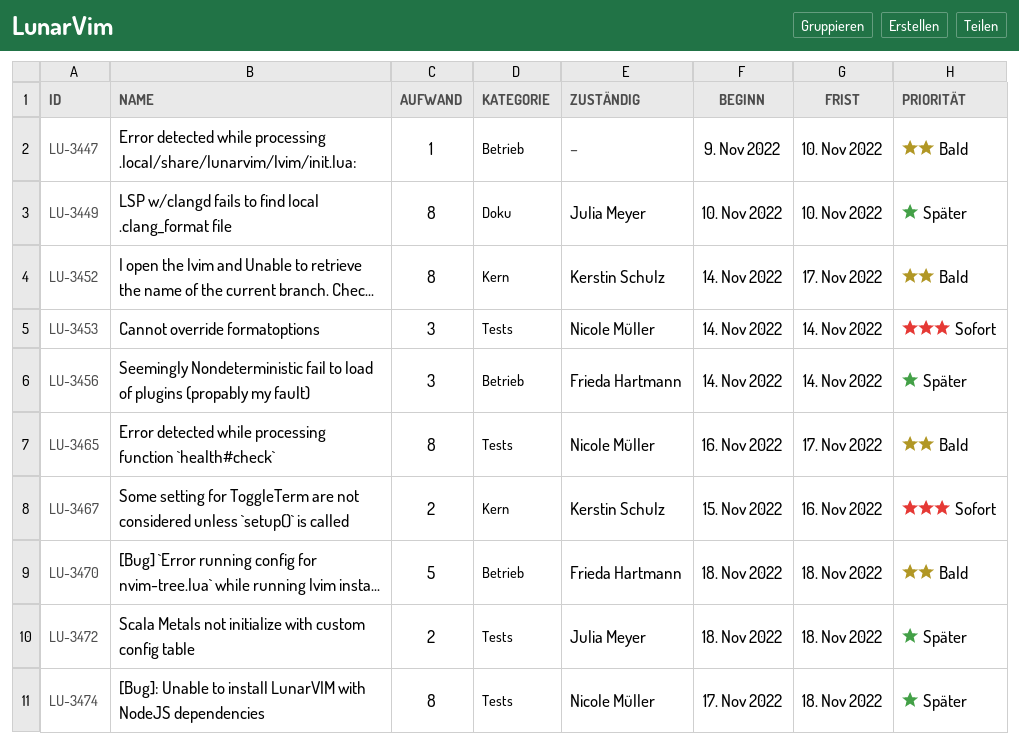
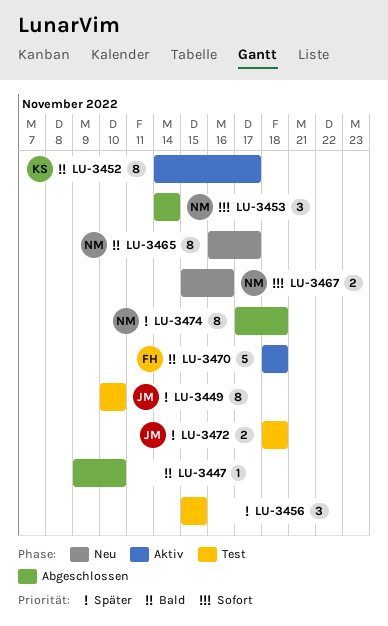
LU-3456, owner: Frieda Hartmann -> none
LU-3456, start: Nov 14 -> Nov 15
LU-3456, due: Nov 14 -> Nov 15
LU-3467, owner: Kerstin Schulz -> Nicole Müller

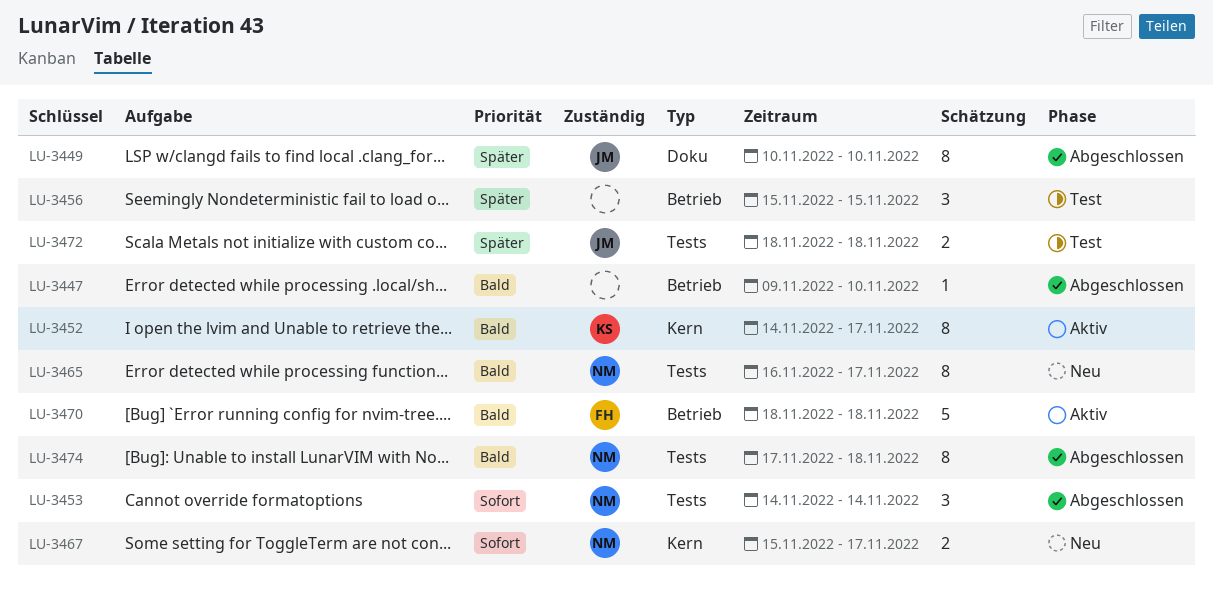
LU-3449, status: Test -> Abgeschlossen
LU-3467, due: Nov 16 -> Nov 17
LU-3474, priority: Später -> Bald

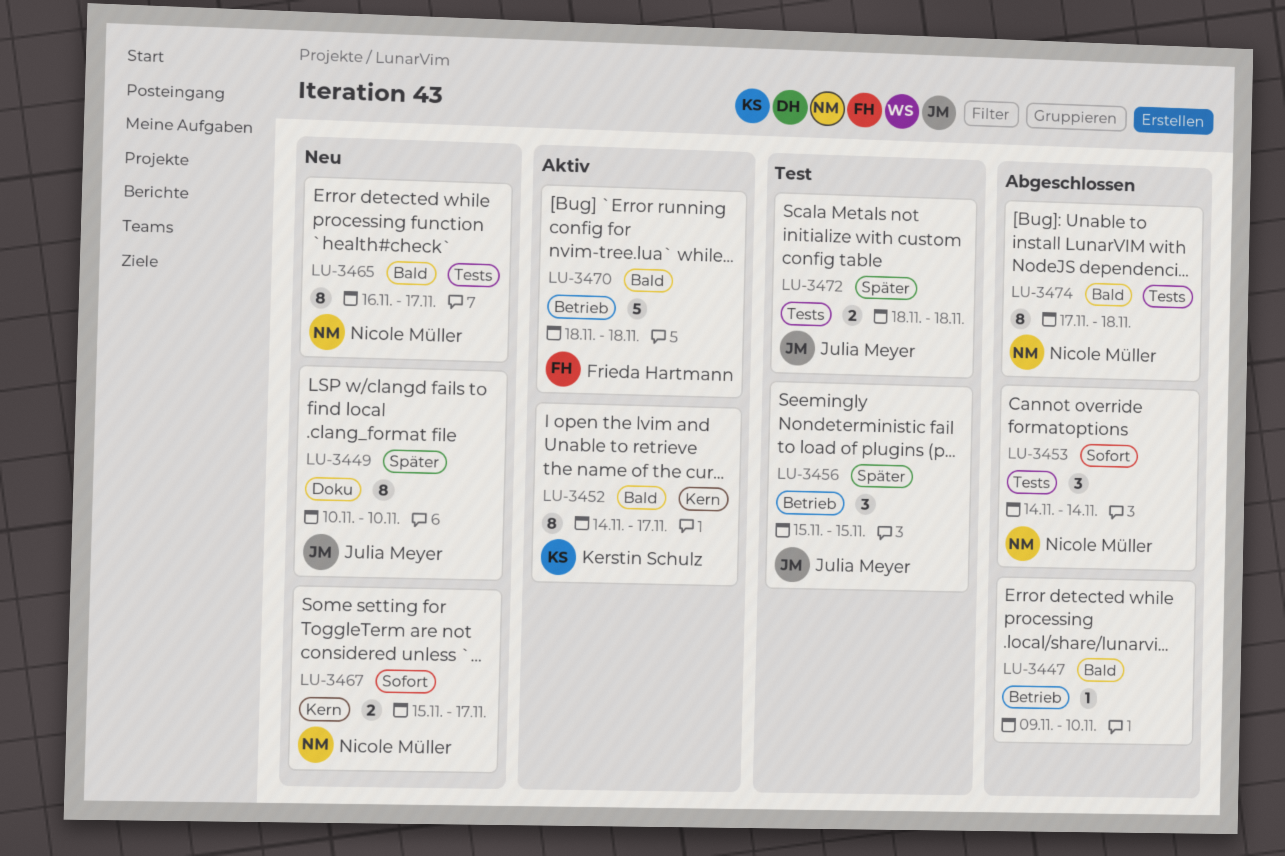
LU-3449, status: Abgeschlossen -> Neu
LU-3456, owner: none -> Julia Meyer

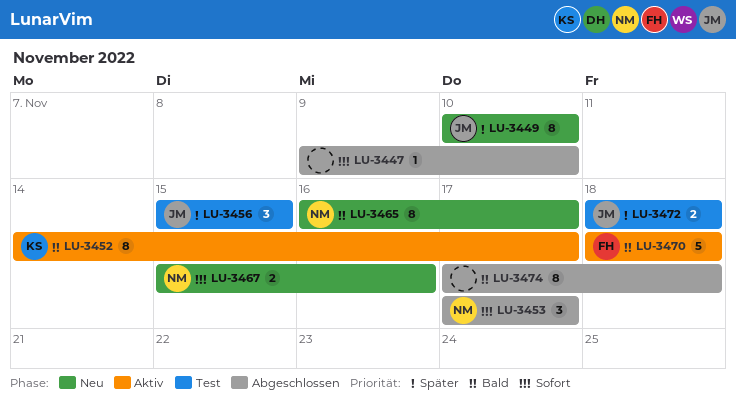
LU-3447, priority: Bald -> Sofort
LU-3453, start: Nov 14 -> Nov 17
LU-3453, due: Nov 14 -> Nov 17
LU-3467, due: Nov 17 -> Nov 16
LU-3474, owner: Nicole Müller -> none

